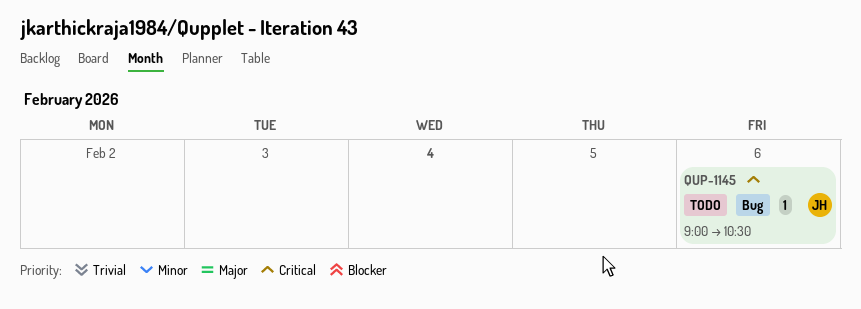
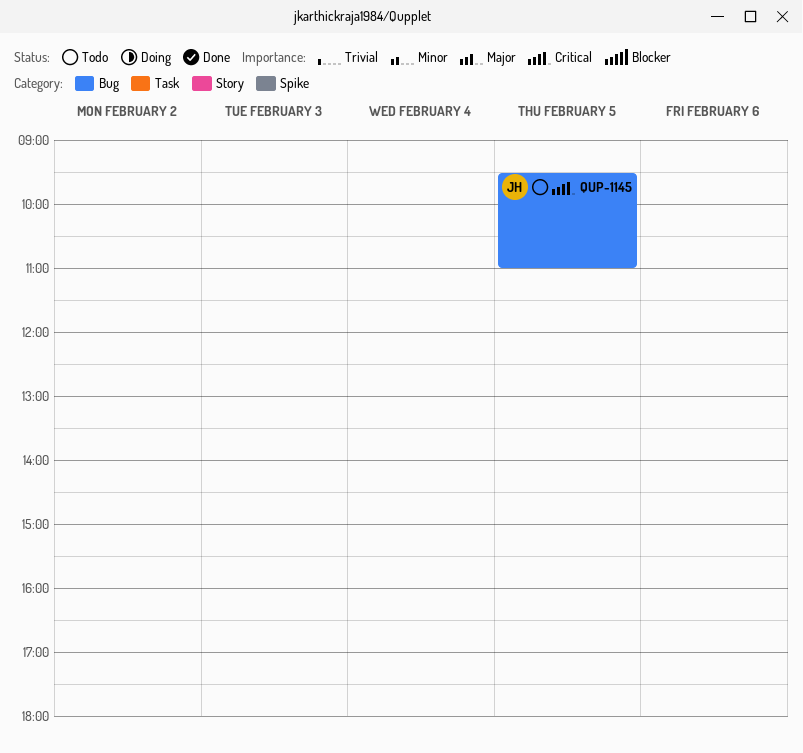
QUP-1145, day: Feb 6 -> Feb 5
QUP-1145, begins: 09:00 -> 09:30
QUP-1145, ends: 10:30 -> 11:00

